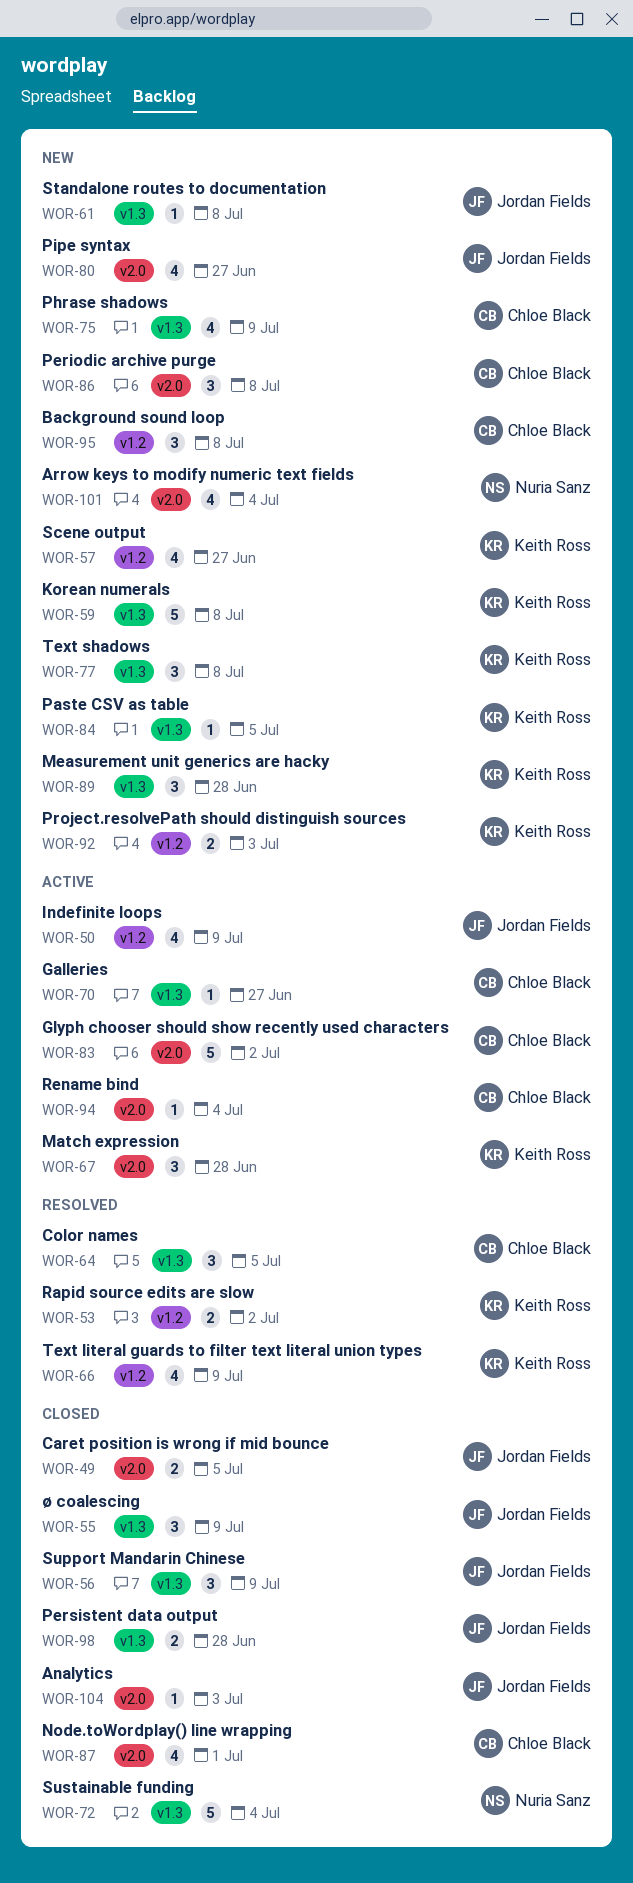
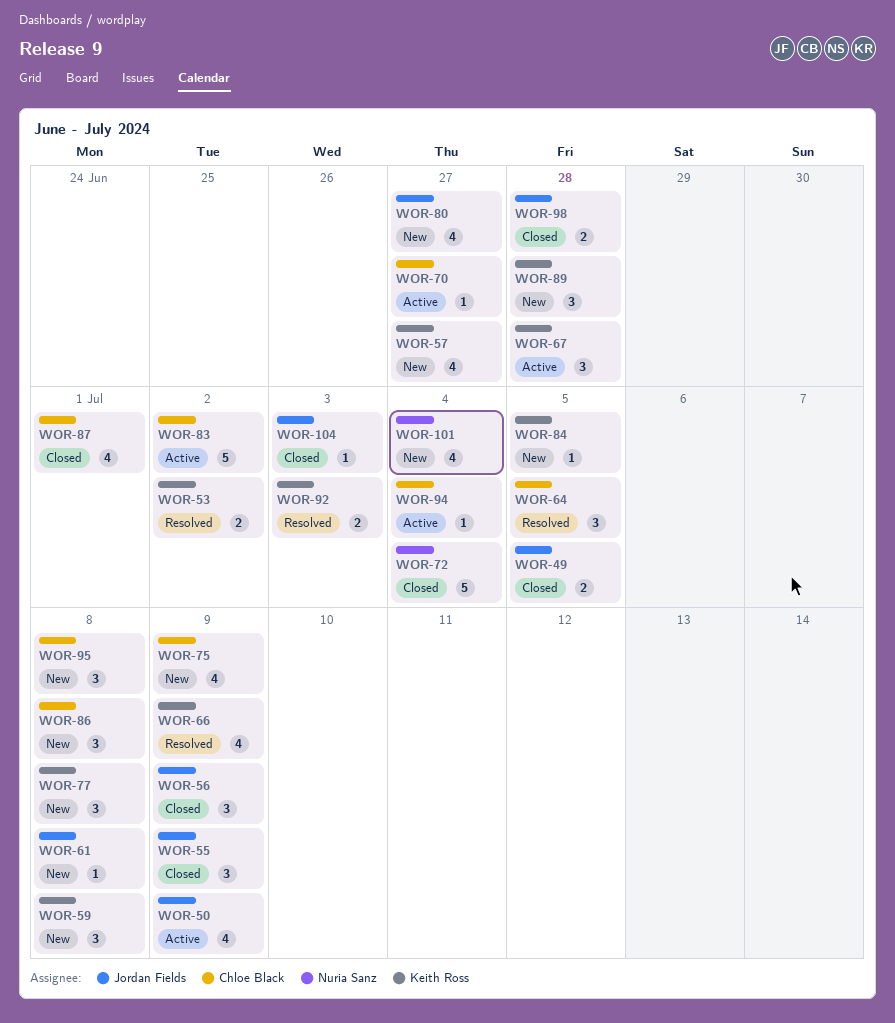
WOR-59, estimate: 5 -> 3
WOR-92, status: New -> Resolved

